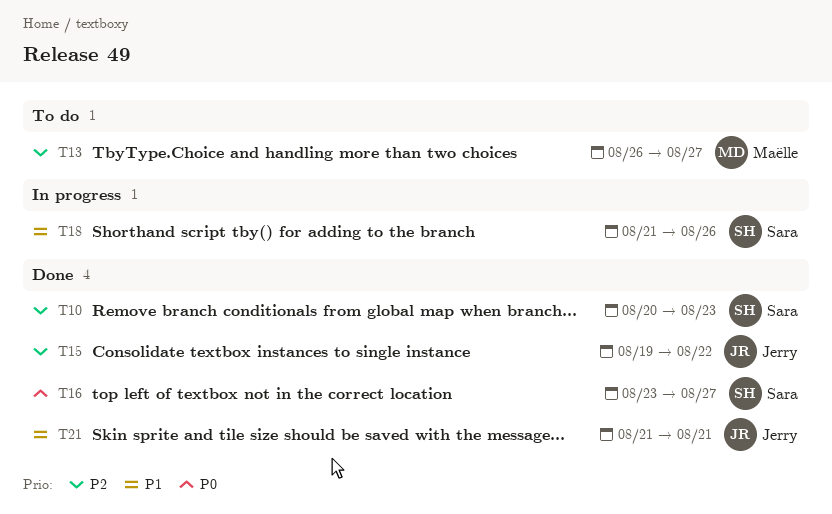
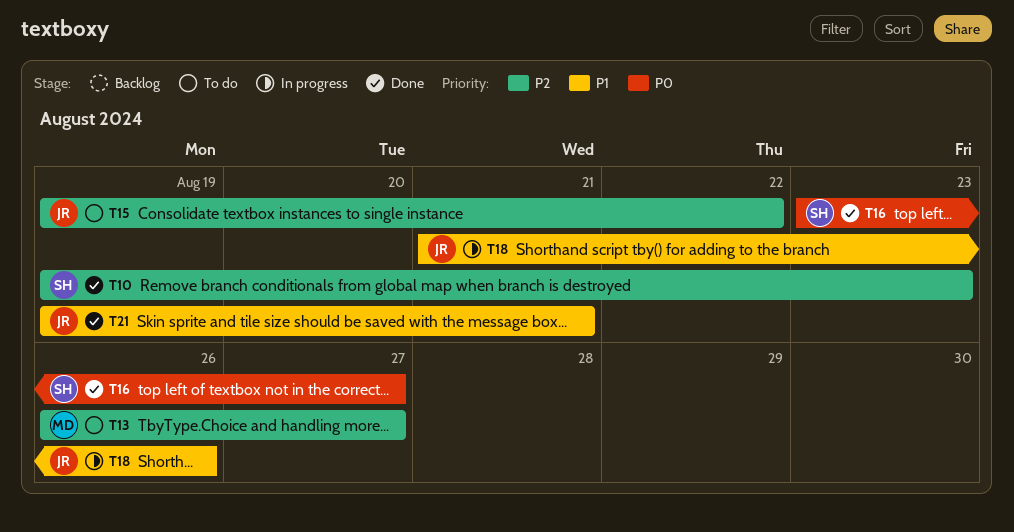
T10, start: Aug 20 -> Aug 19
T15, status: Done -> To do
T18, owner: Sara -> Jerry
T21, start: Aug 21 -> Aug 19

